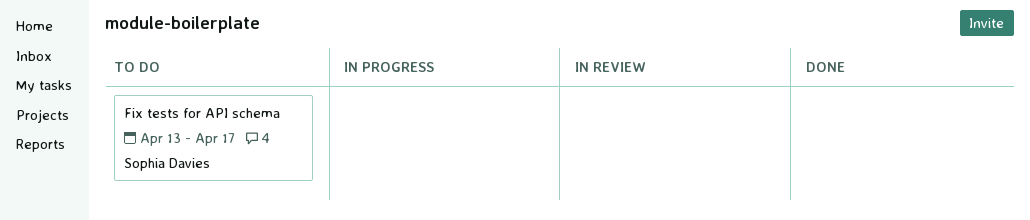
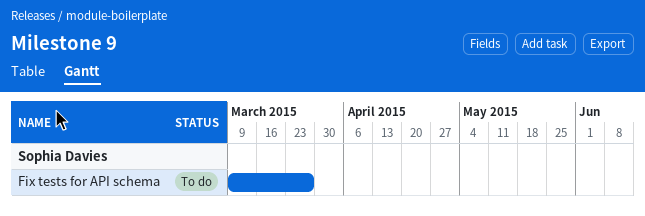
Fix tests for API schema, start: Apr 13 -> Mar 9
Fix tests for API schema, due: Apr 17 -> Mar 27

